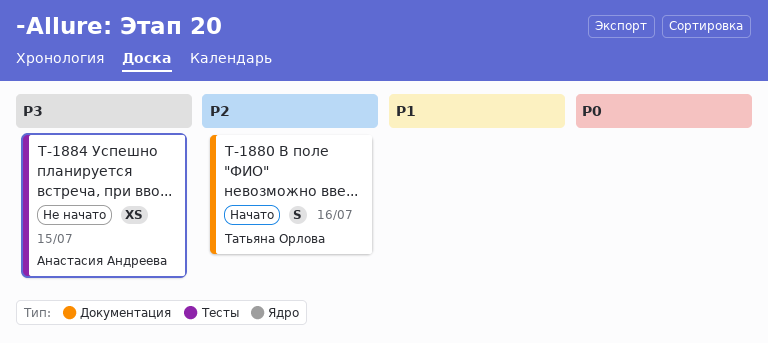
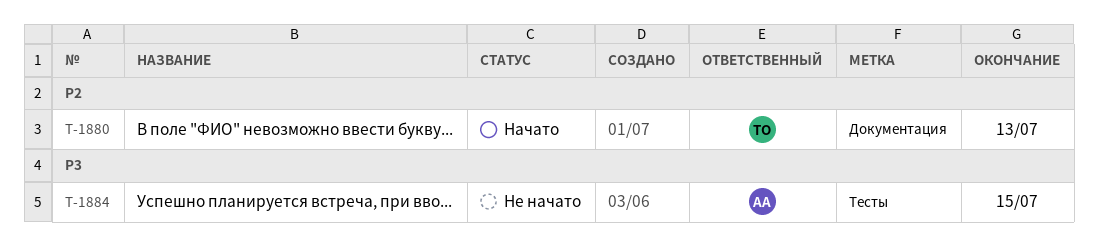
T-1880, due: Jul 16 -> Jul 13

